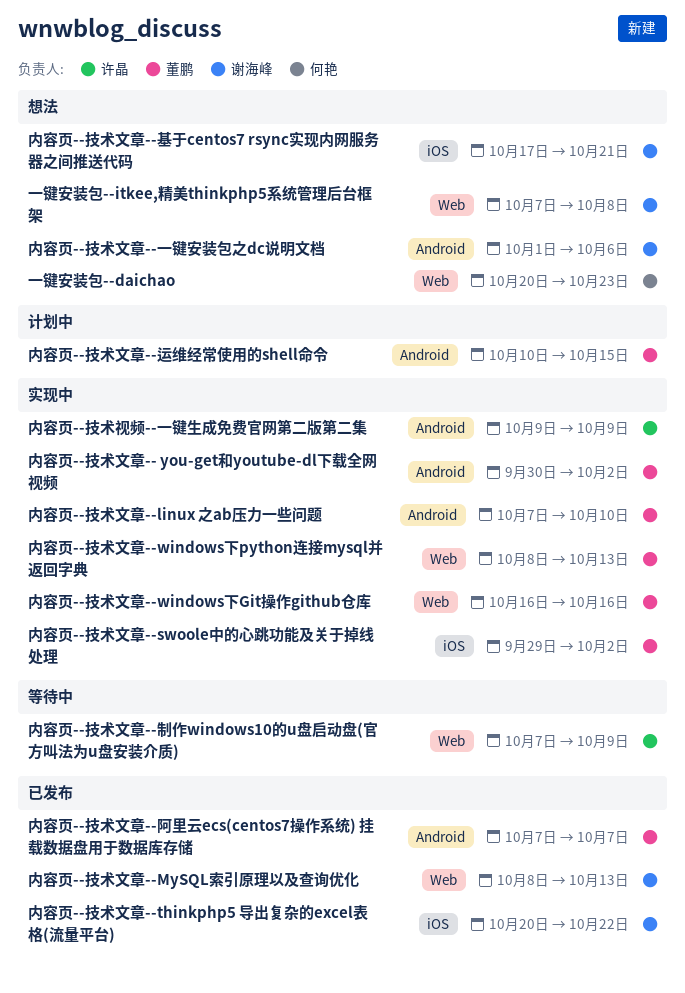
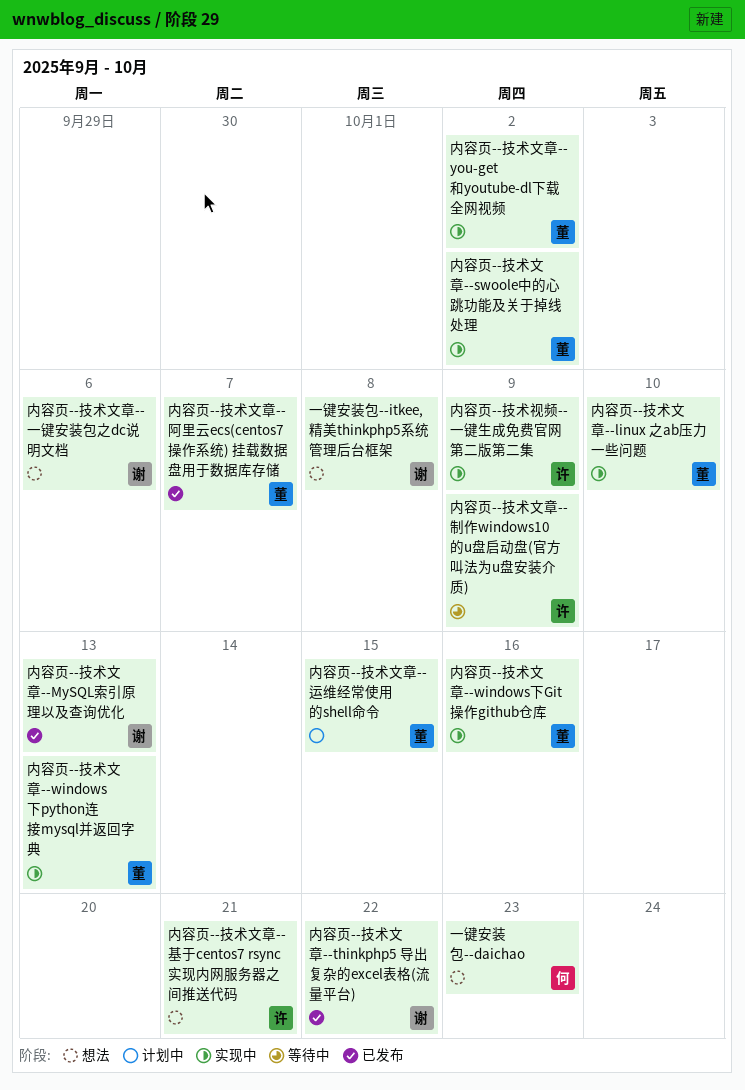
内容页--技术文章--基于centos7 rsync实现内网服务器之间推送代码, owner: 谢海峰 -> 许晶

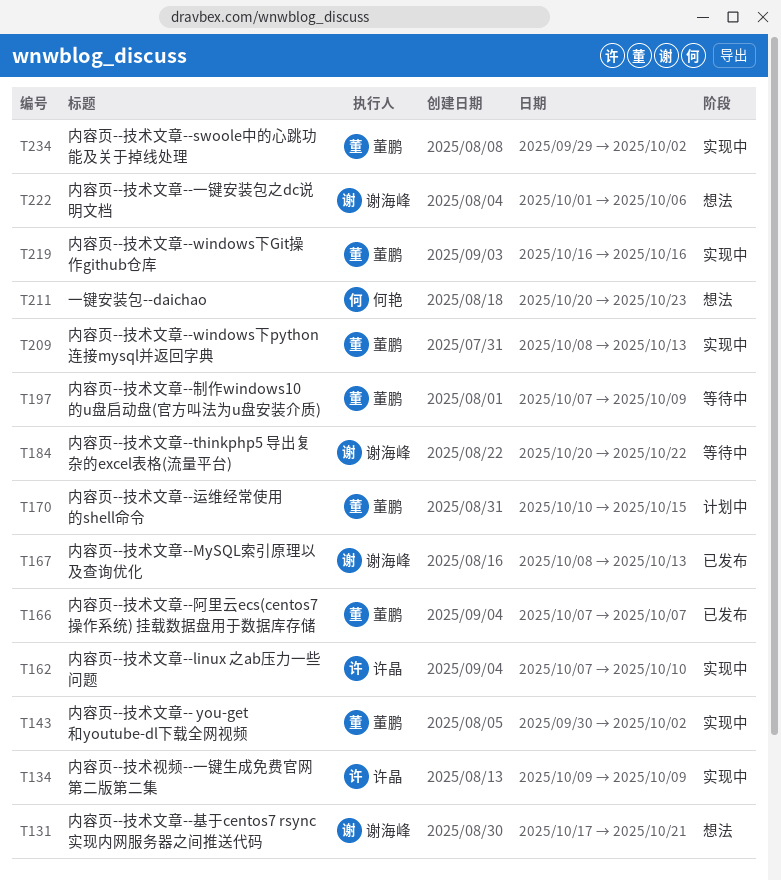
一键安装包--itkee,精美thinkphp5系统管理后台框架: present -> none
内容页--技术文章--linux 之ab压力一些问题, owner: 董鹏 -> 许晶
内容页--技术文章--thinkphp5 导出复杂的excel表格(流量平台), status: 已发布 -> 等待中
内容页--技术文章--制作windows10的u盘启动盘(官方叫法为u盘安装介质), owner: 许晶 -> 董鹏
内容页--技术文章--基于centos7 rsync实现内网服务器之间推送代码, owner: 许晶 -> 谢海峰

